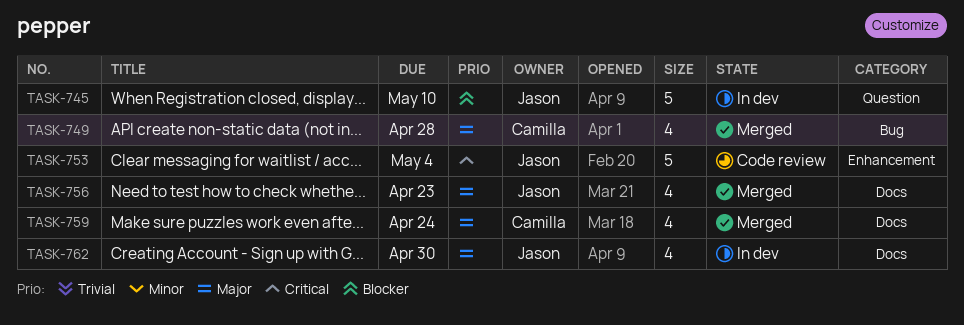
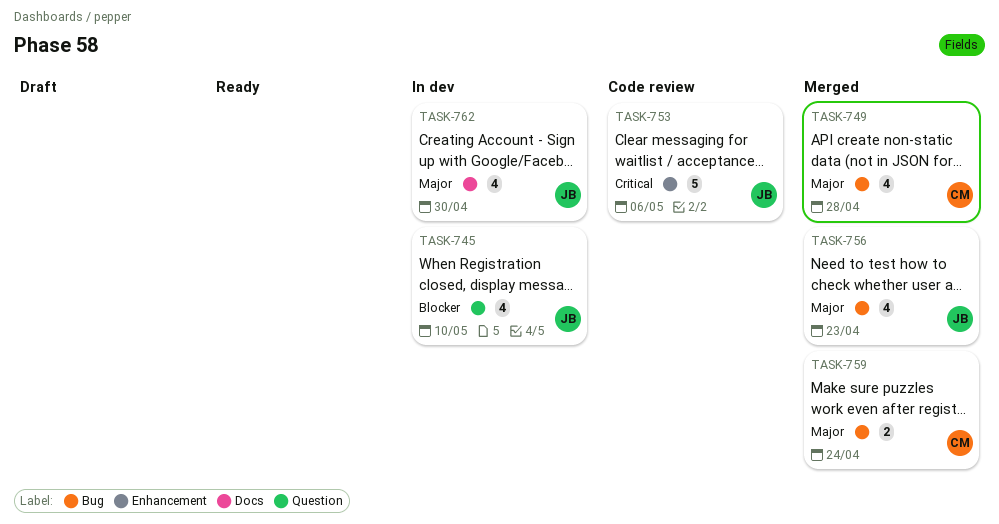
TASK-745, estimate: 5 -> 4
TASK-753, due: May 4 -> May 6
TASK-756, label: Docs -> Bug
TASK-759, label: Docs -> Bug
TASK-759, estimate: 4 -> 2

